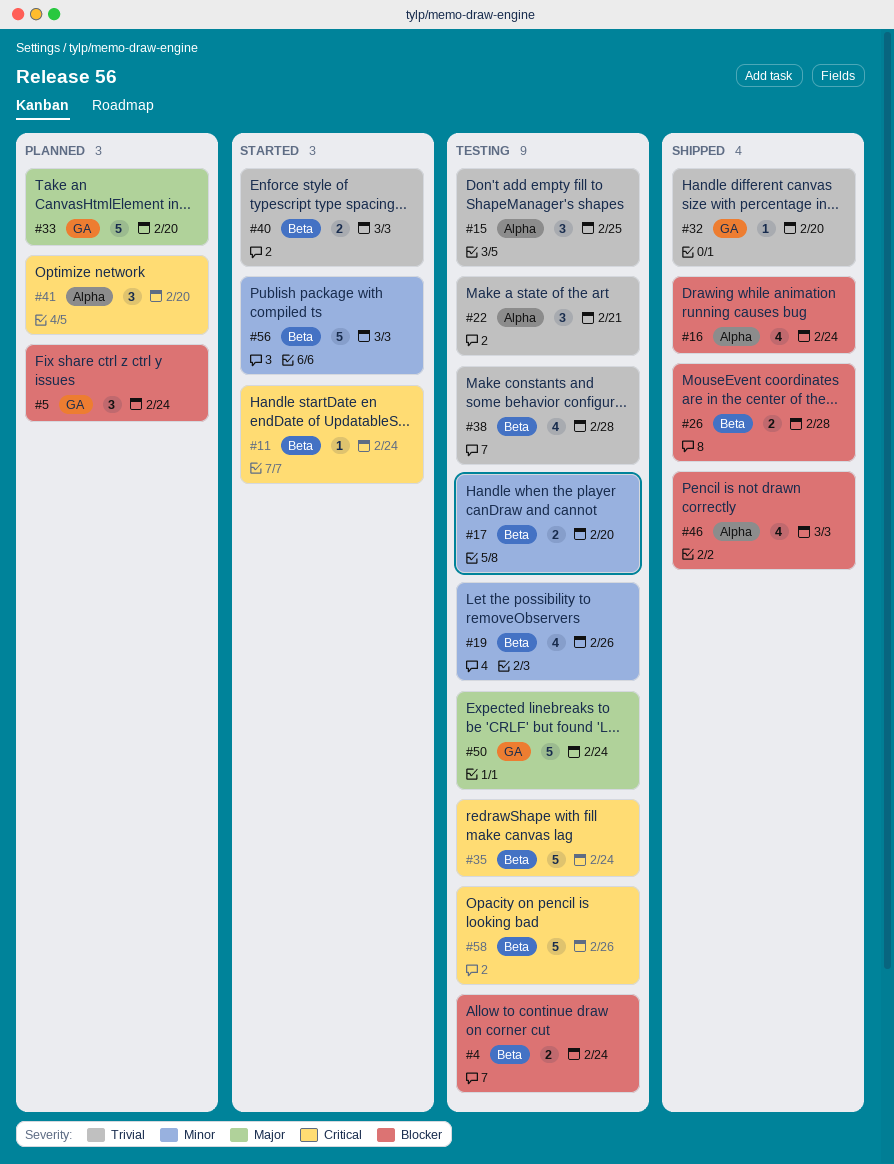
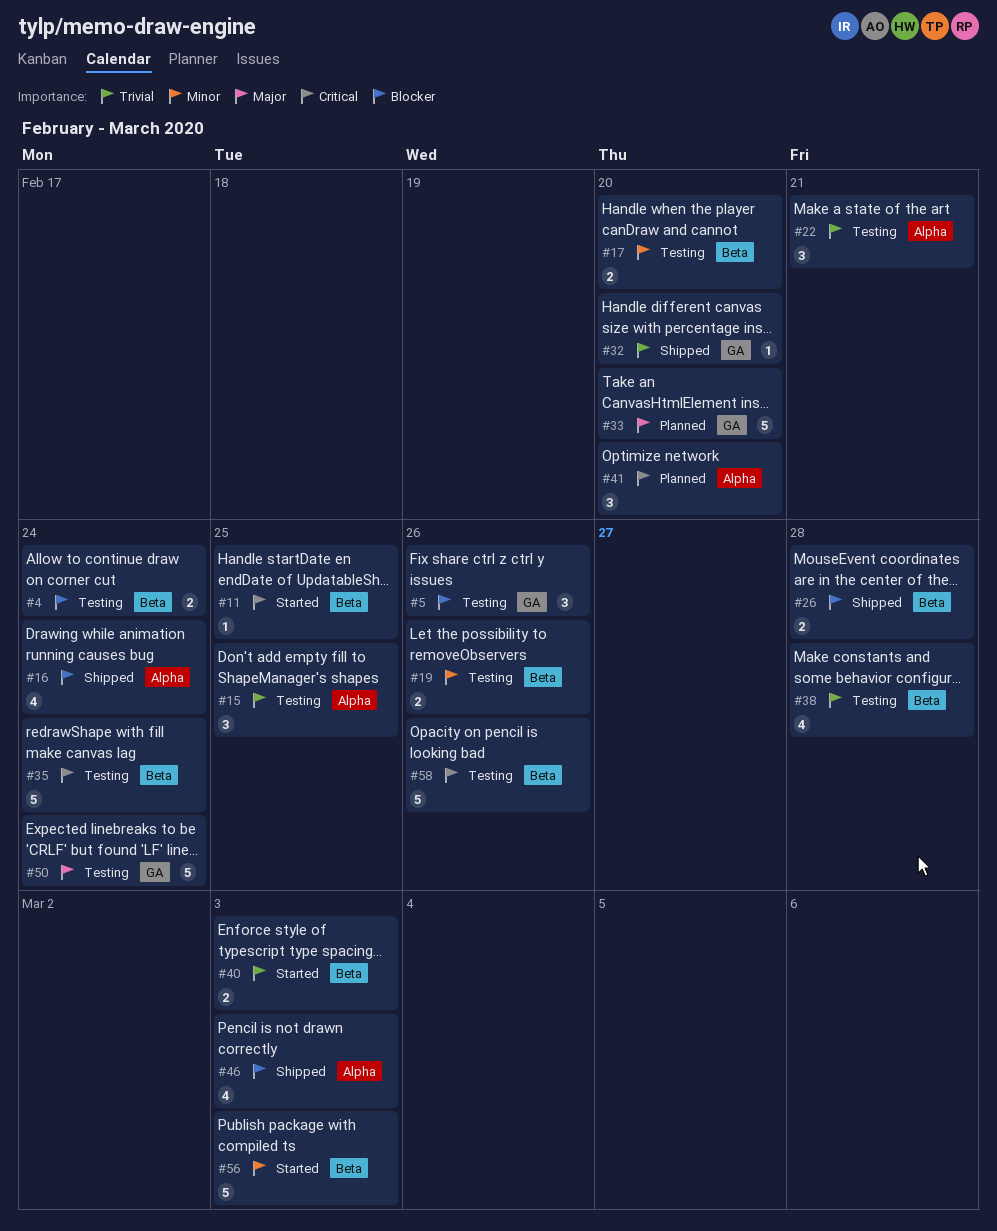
#5, status: Planned -> Testing
#5, due: Feb 24 -> Feb 26
#11, due: Feb 24 -> Feb 25
#19, estimate: 4 -> 2

